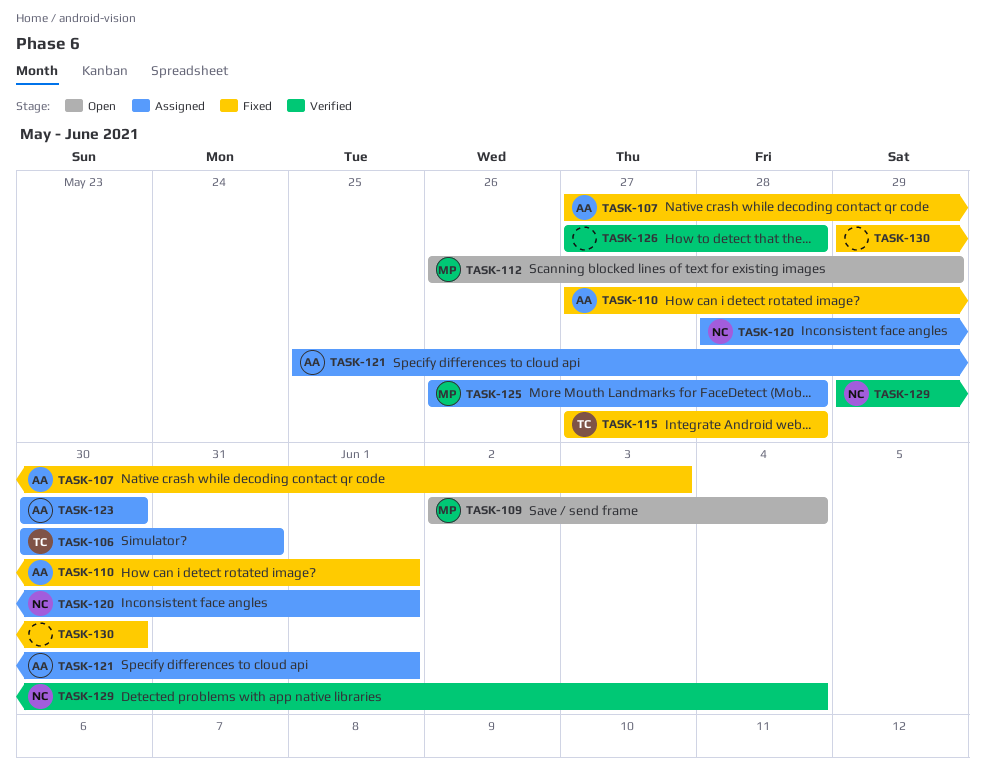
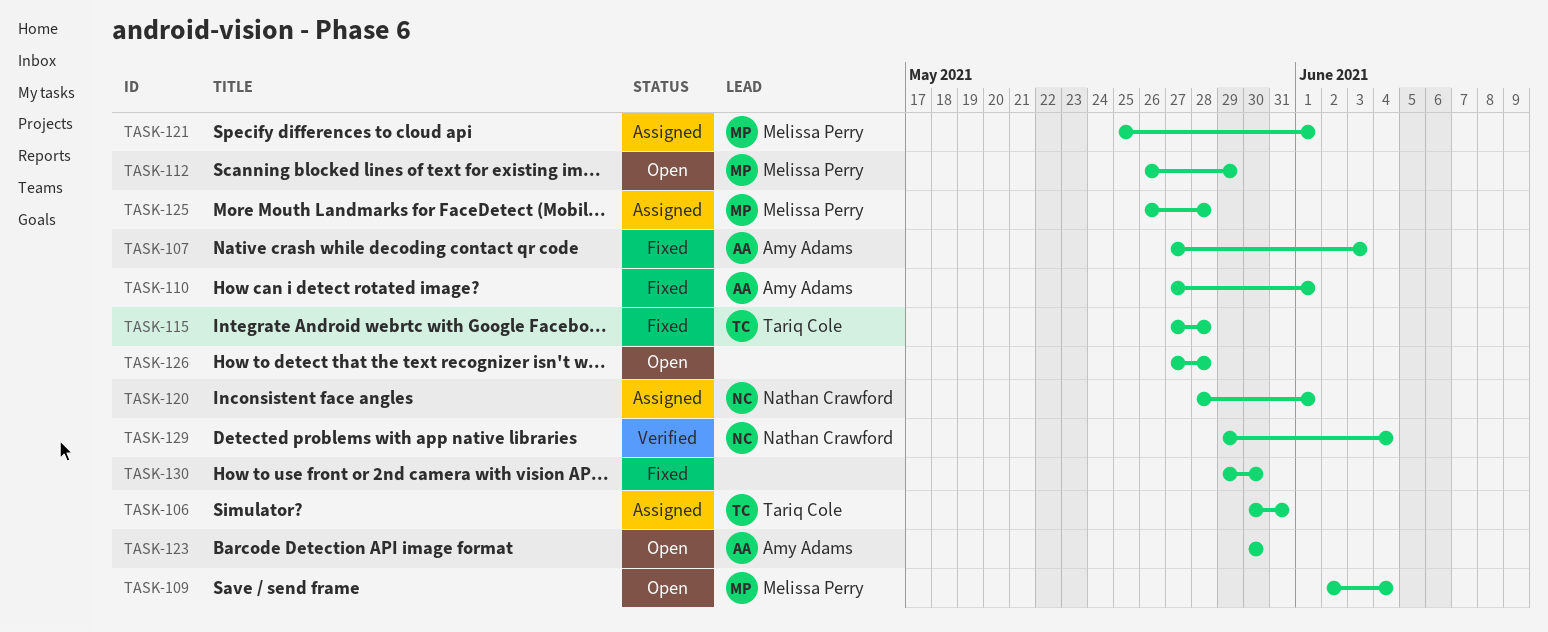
TASK-121, owner: Amy Adams -> Melissa Perry
TASK-123, status: Assigned -> Open
TASK-126, status: Verified -> Open

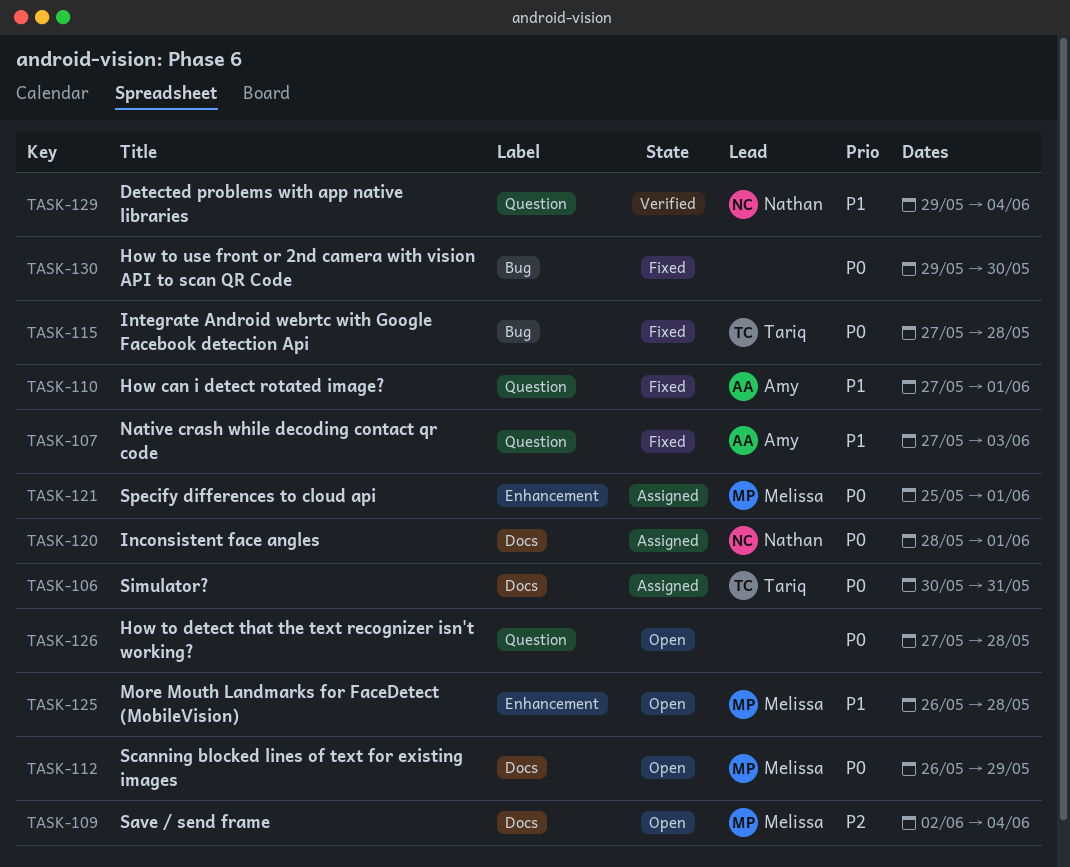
TASK-123: present -> none
TASK-125, status: Assigned -> Open

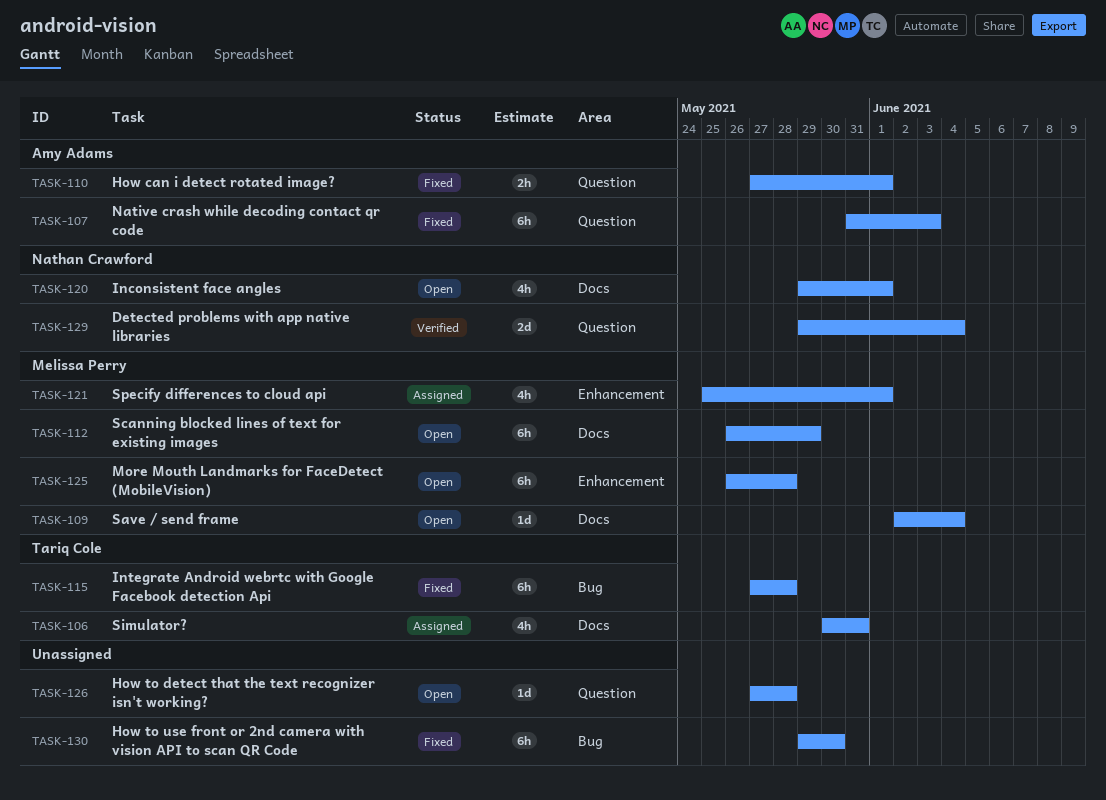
TASK-107, start: May 27 -> May 31
TASK-120, status: Assigned -> Open
TASK-120, start: May 28 -> May 29

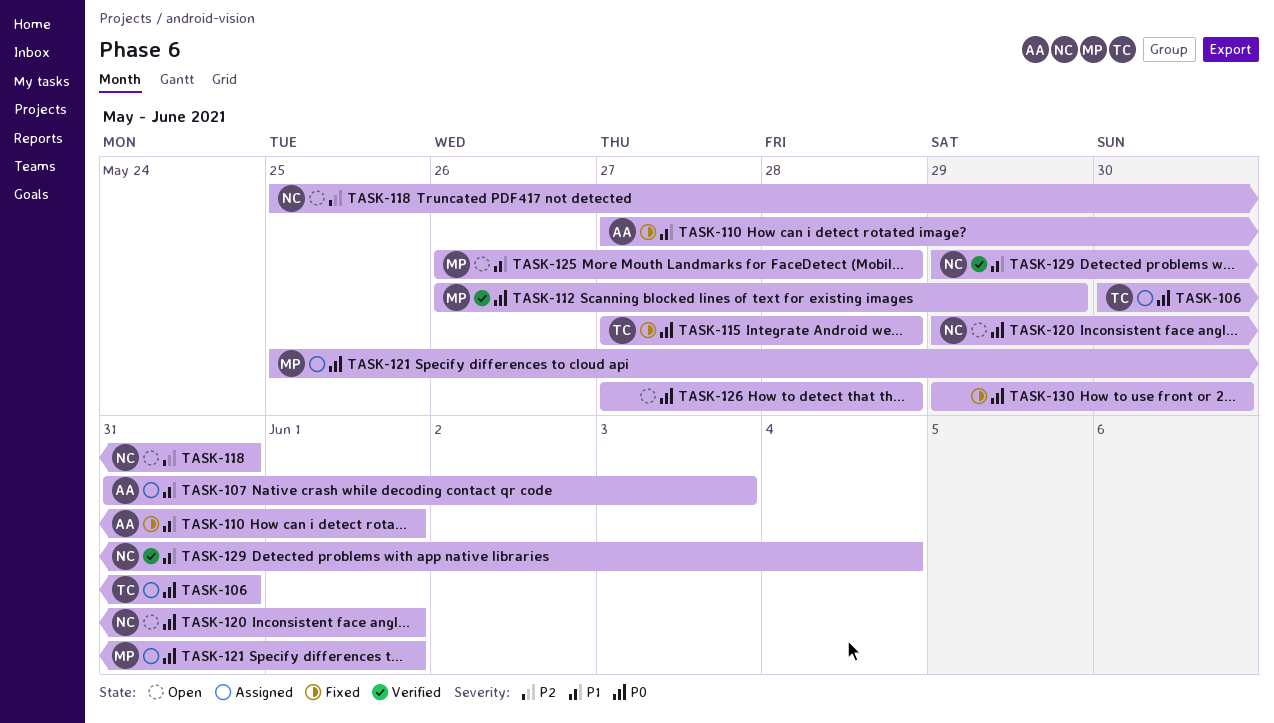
TASK-107, status: Fixed -> Assigned
TASK-109: present -> none
TASK-112, status: Open -> Verified
TASK-118: none -> present

